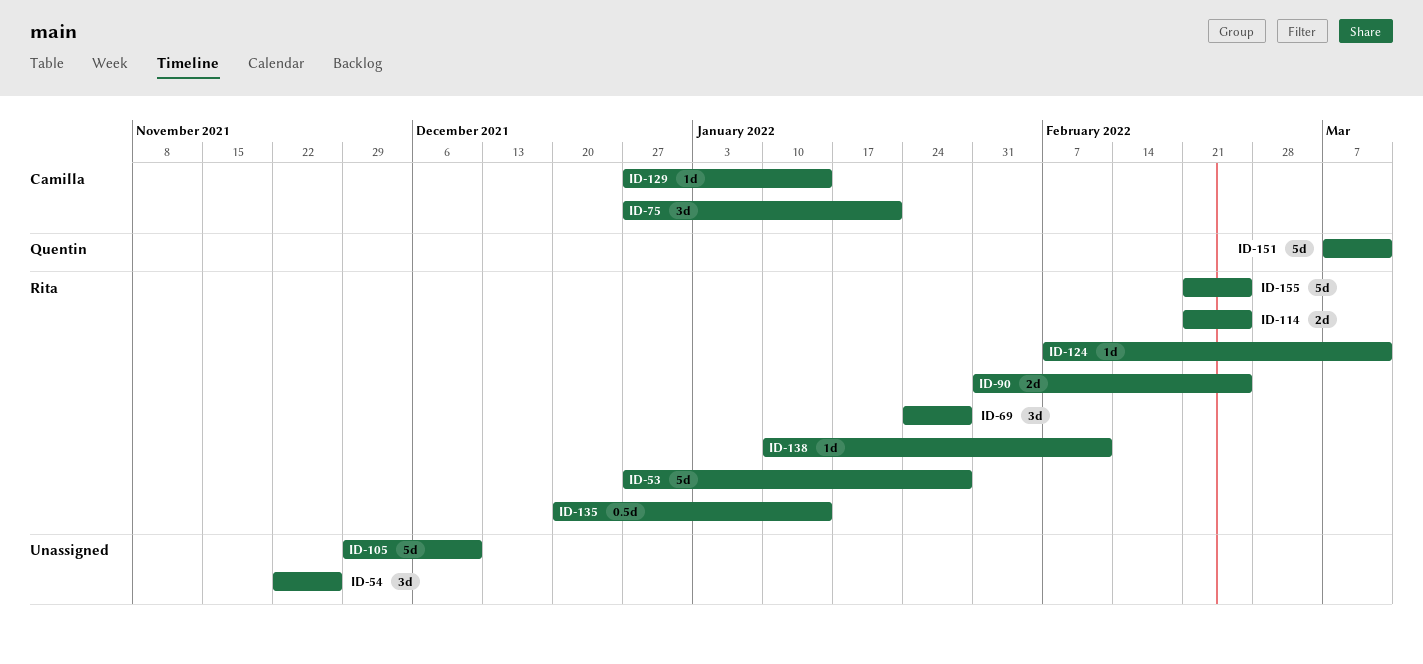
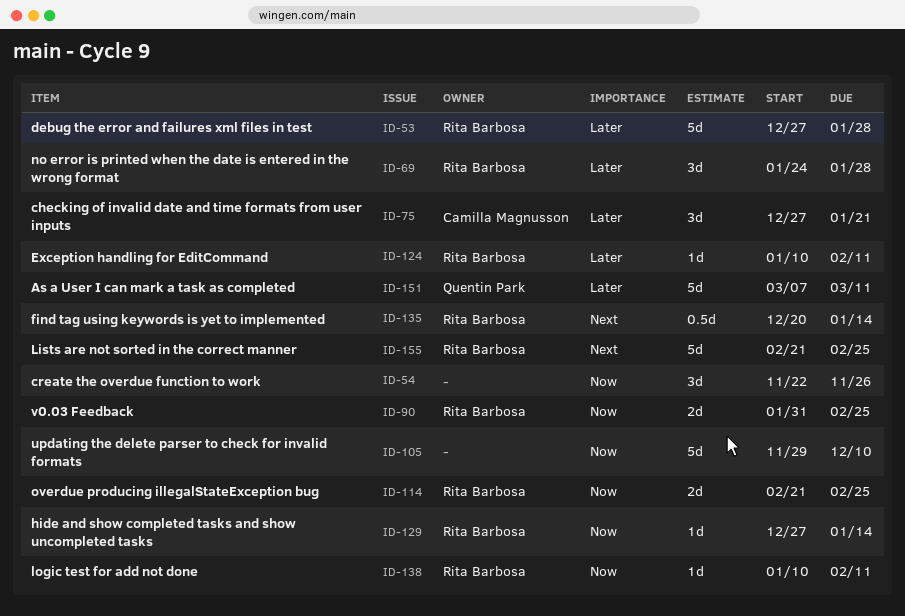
ID-124, start: Feb 7 -> Jan 10
ID-124, due: Mar 11 -> Feb 11
ID-129, owner: Camilla Magnusson -> Rita Barbosa

